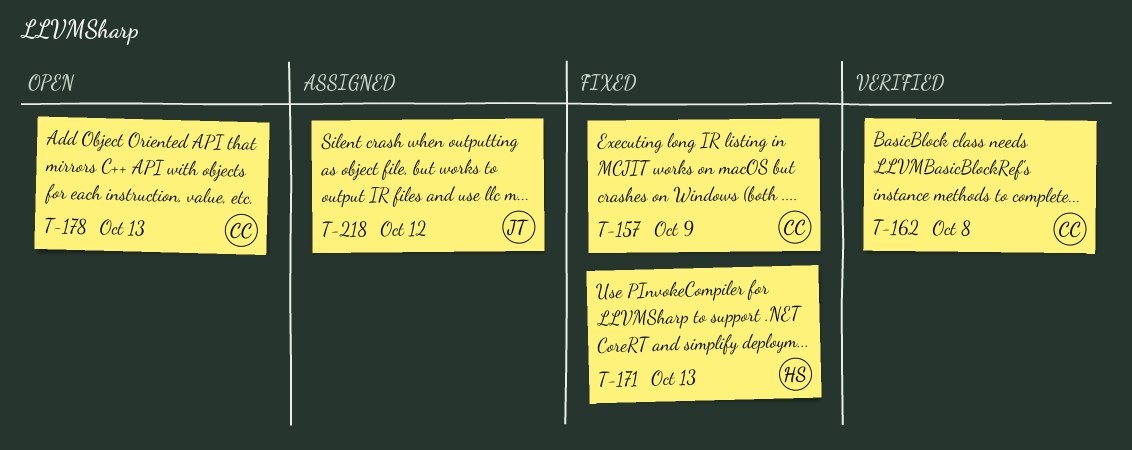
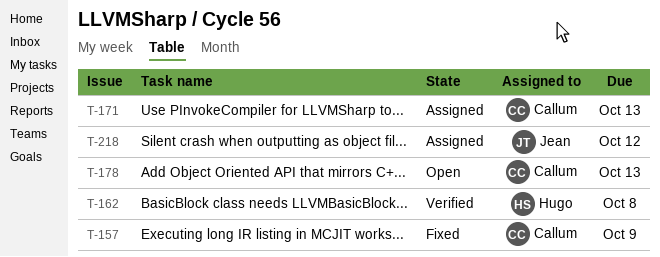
T-162, owner: Callum -> Hugo
T-171, status: Fixed -> Assigned
T-171, owner: Hugo -> Callum

